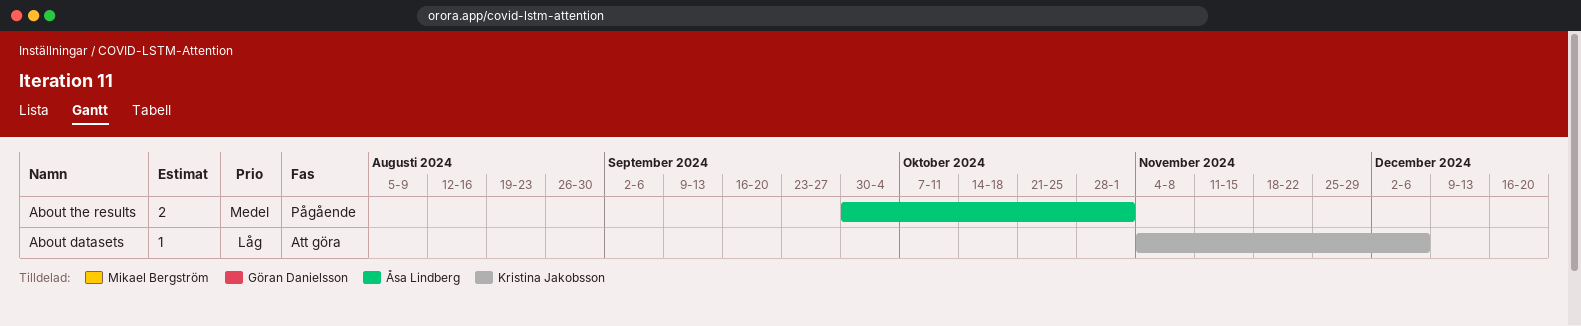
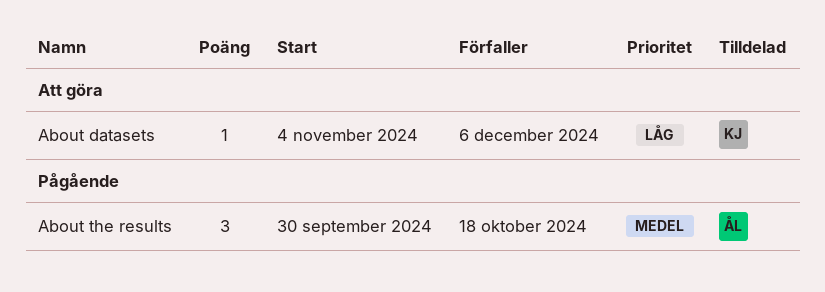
About the results, estimate: 2 -> 3
About the results, due: Nov 1 -> Oct 18

